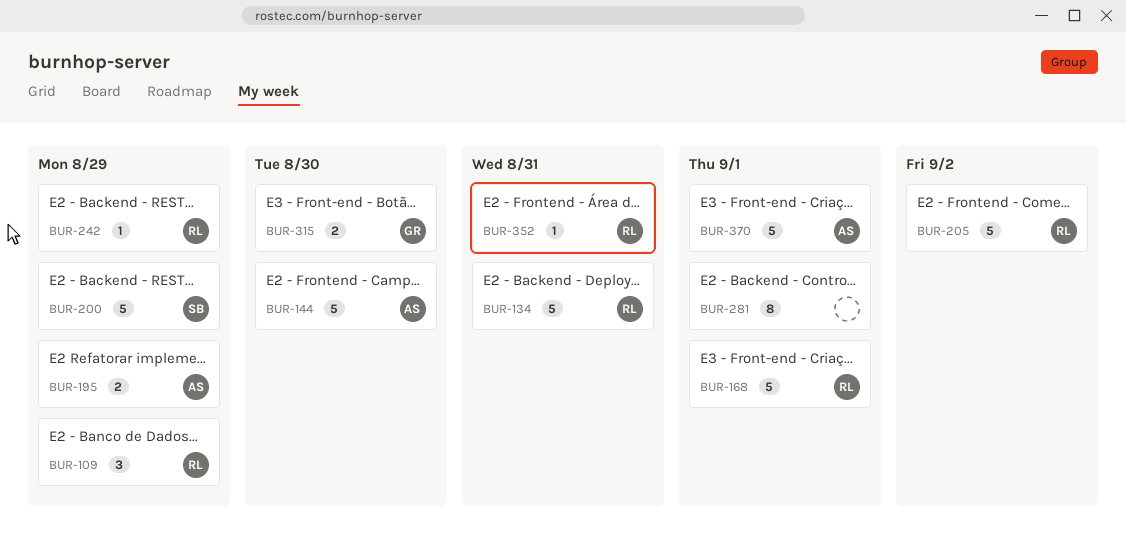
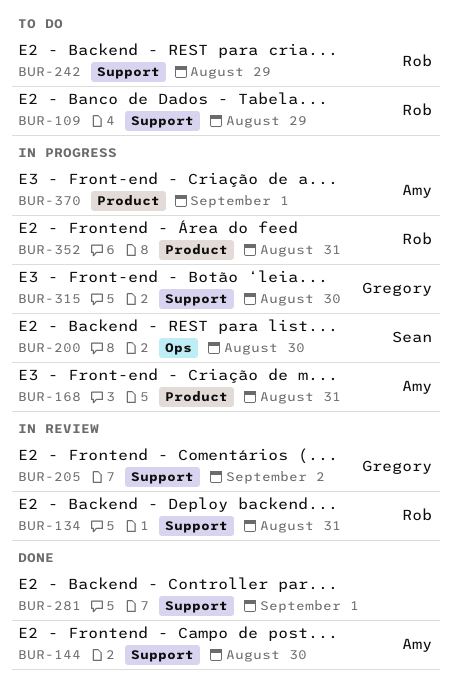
BUR-168, owner: Rob -> Amy
BUR-168, due: Sep 1 -> Aug 31
BUR-195: present -> none
BUR-200, due: Aug 29 -> Aug 30
BUR-205, owner: Rob -> Gregory

